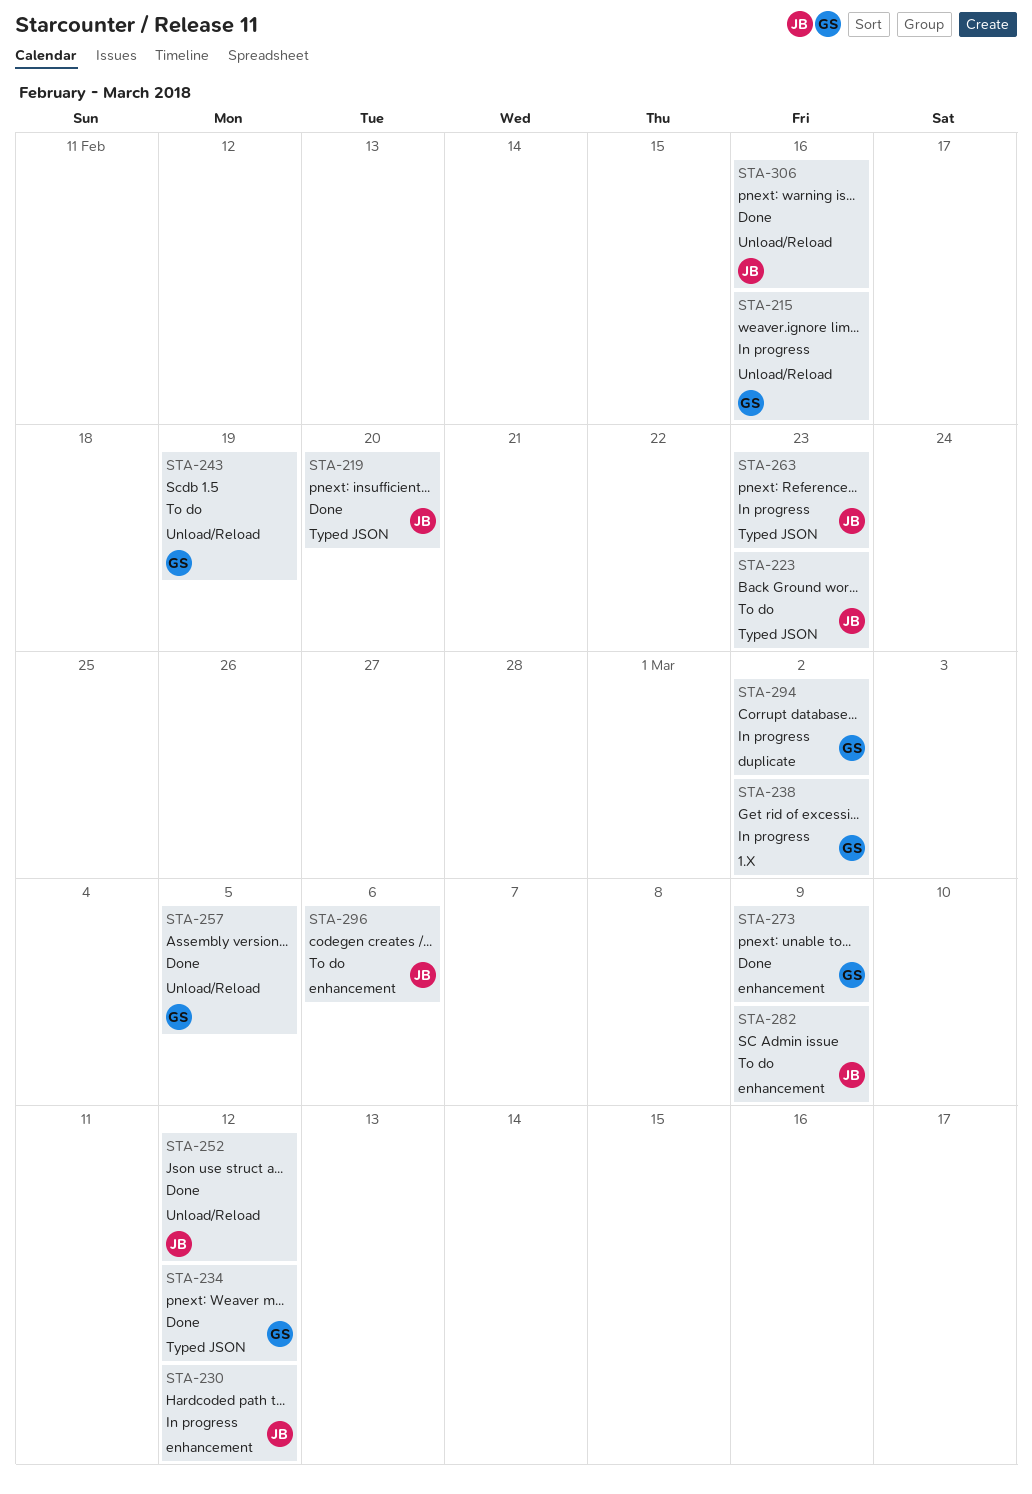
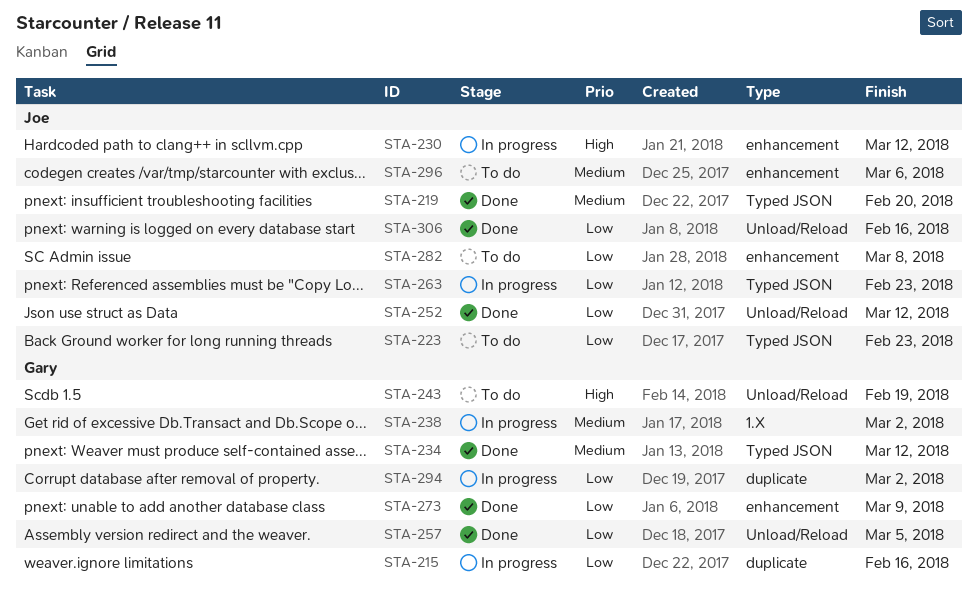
STA-215, label: Unload/Reload -> duplicate
STA-282, due: Mar 9 -> Mar 8

